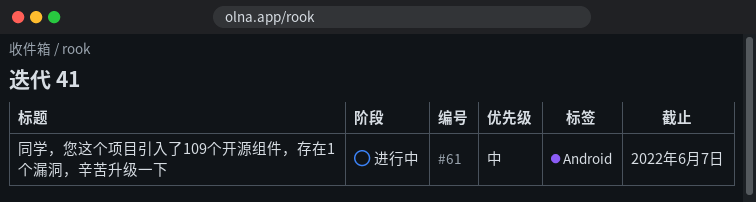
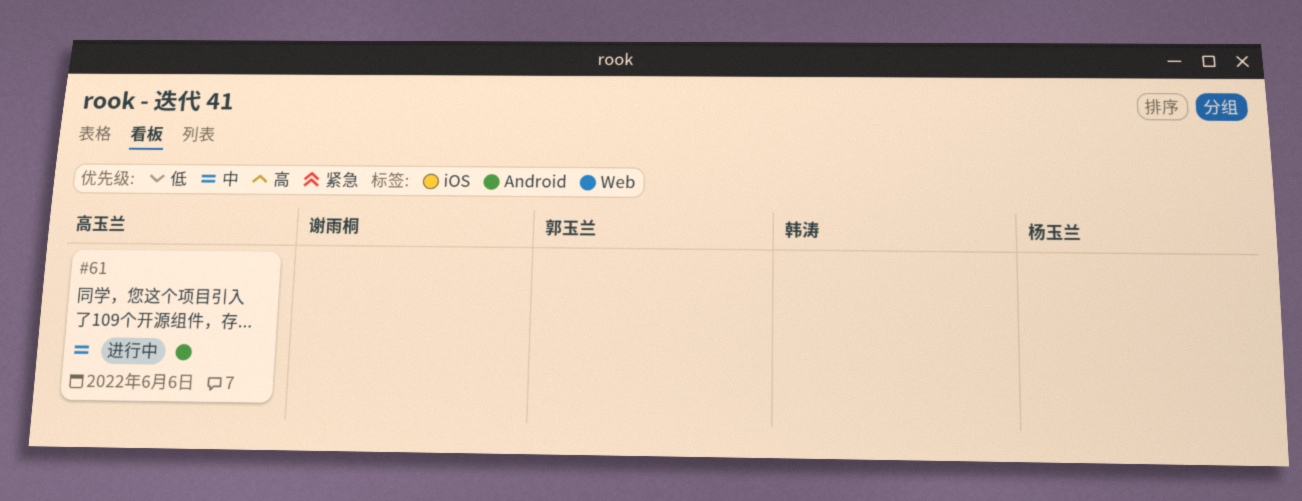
#61, due: Jun 7 -> Jun 6

